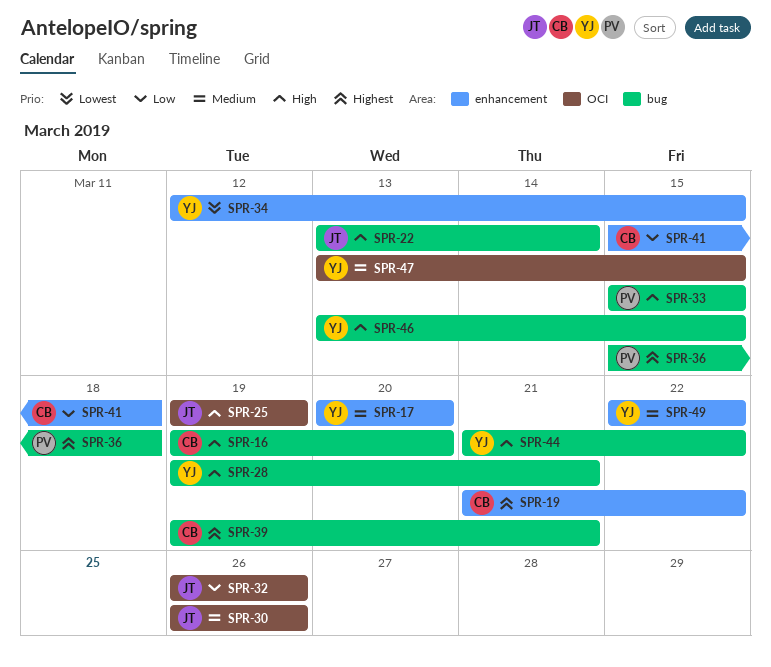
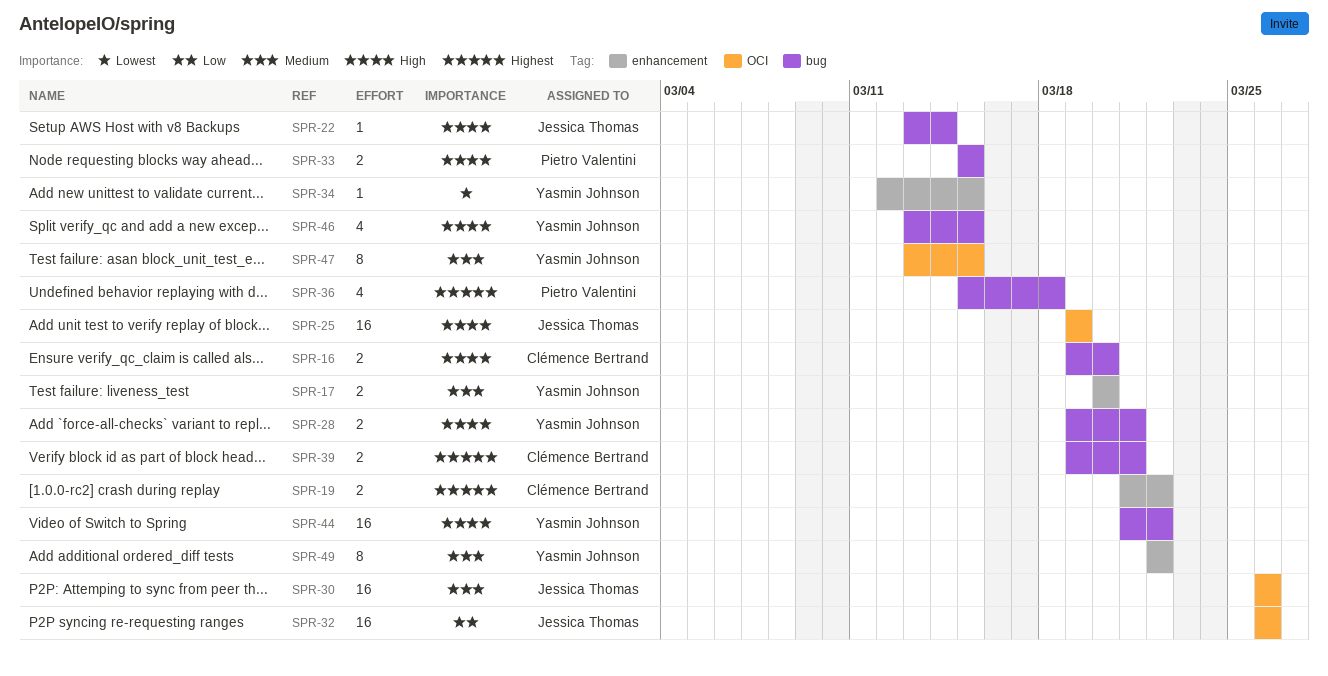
SPR-41: present -> none

